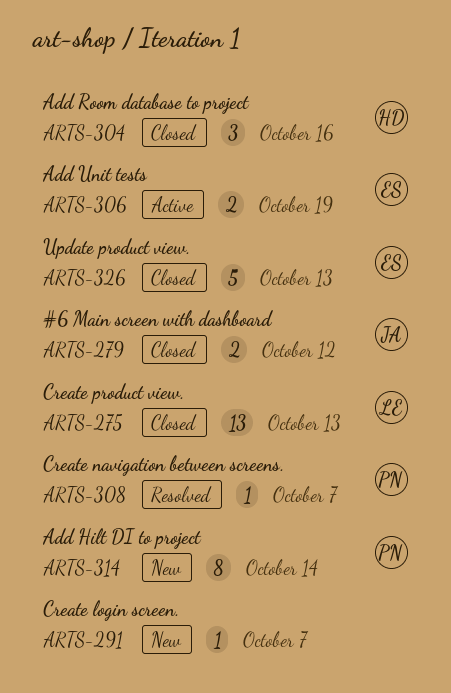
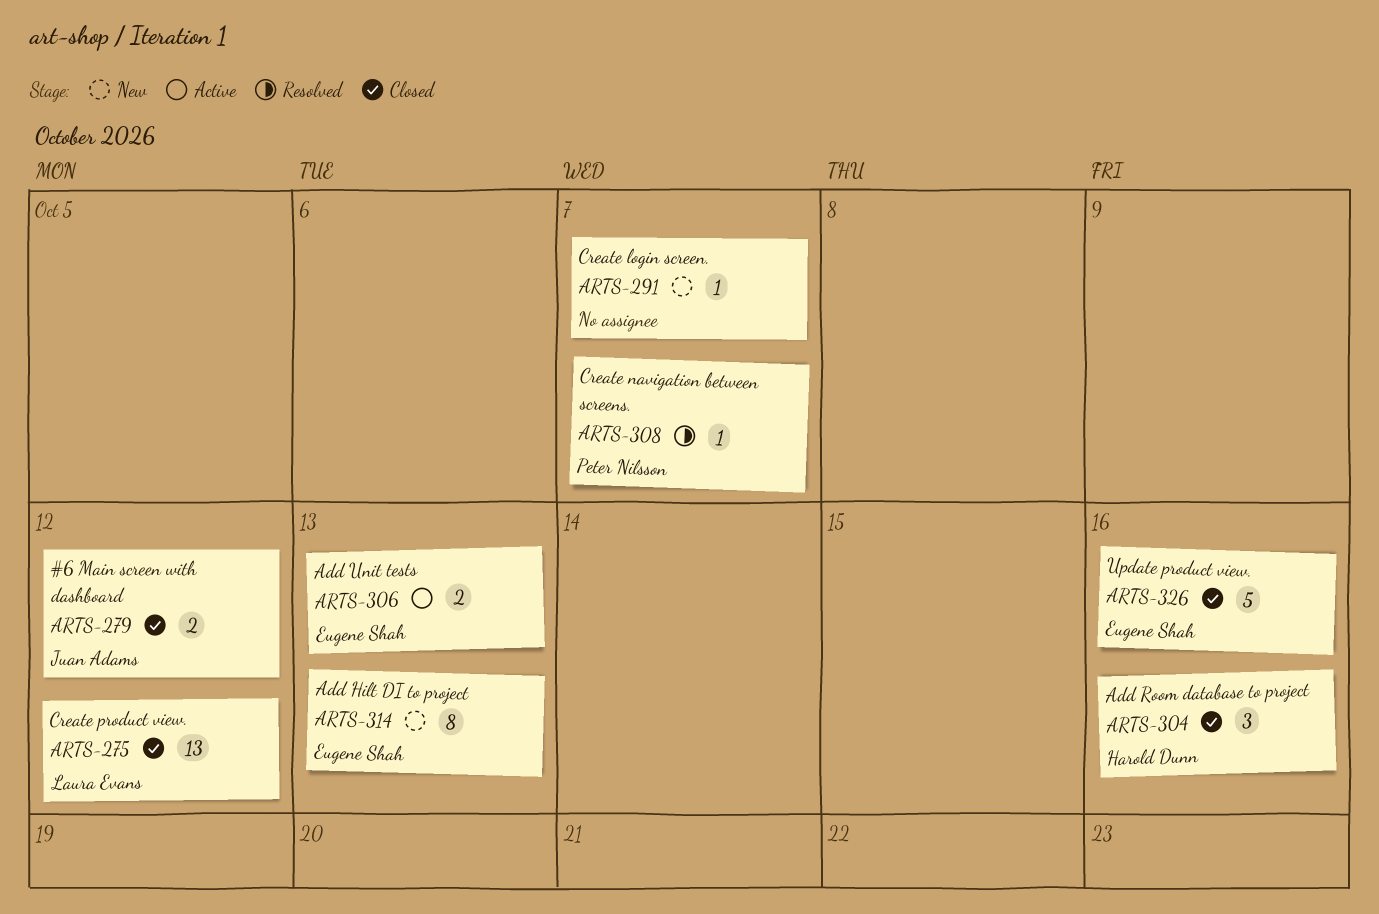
ARTS-275, due: Oct 13 -> Oct 12
ARTS-306, due: Oct 19 -> Oct 13
ARTS-314, owner: Peter Nilsson -> Eugene Shah
ARTS-314, due: Oct 14 -> Oct 13
ARTS-326, due: Oct 13 -> Oct 16

